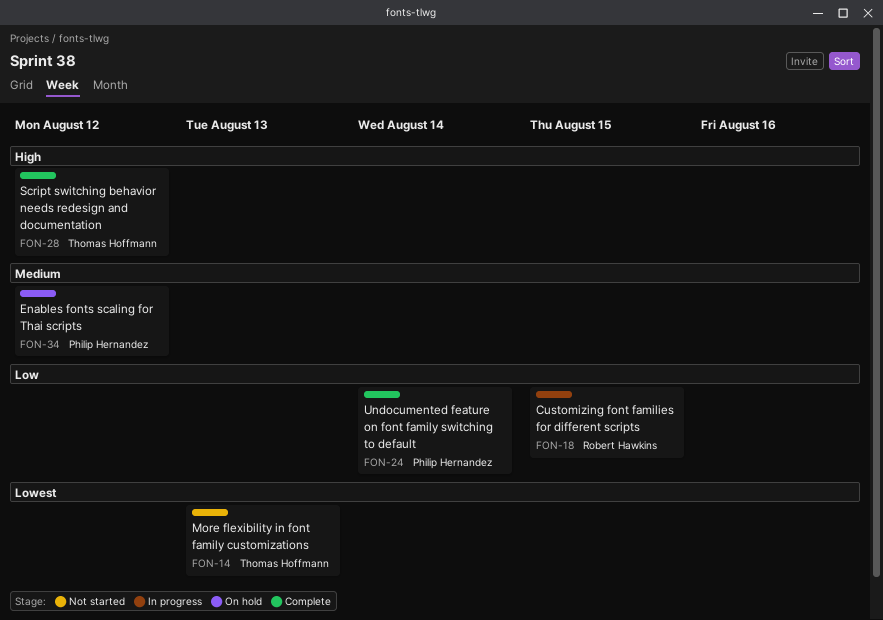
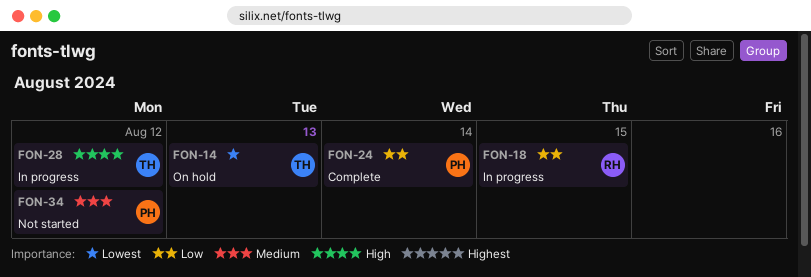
FON-14, status: Not started -> On hold
FON-28, status: Complete -> In progress
FON-34, status: On hold -> Not started

